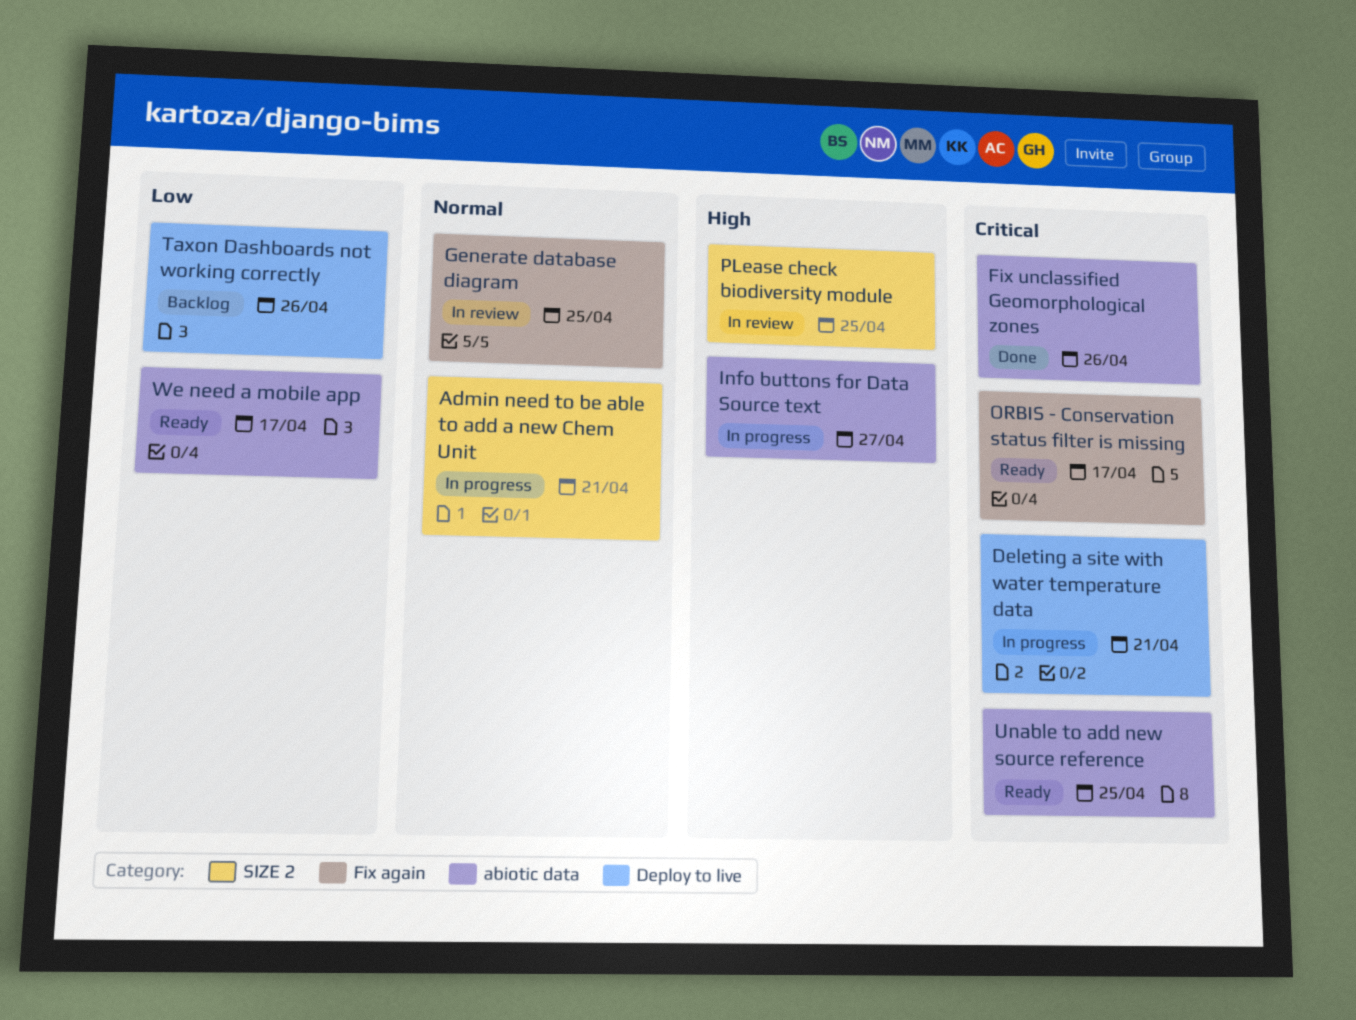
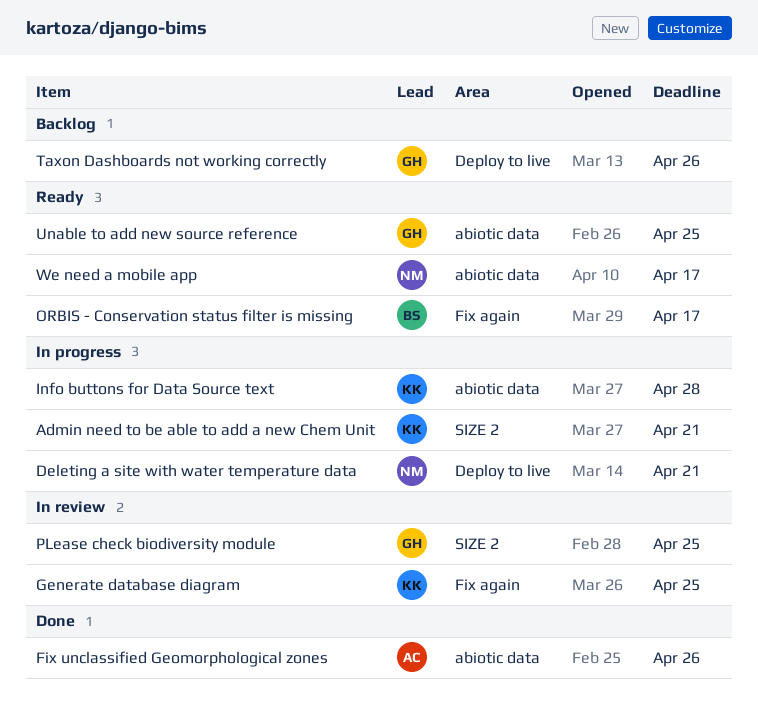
Info buttons for Data Source text, due: Apr 27 -> Apr 28

